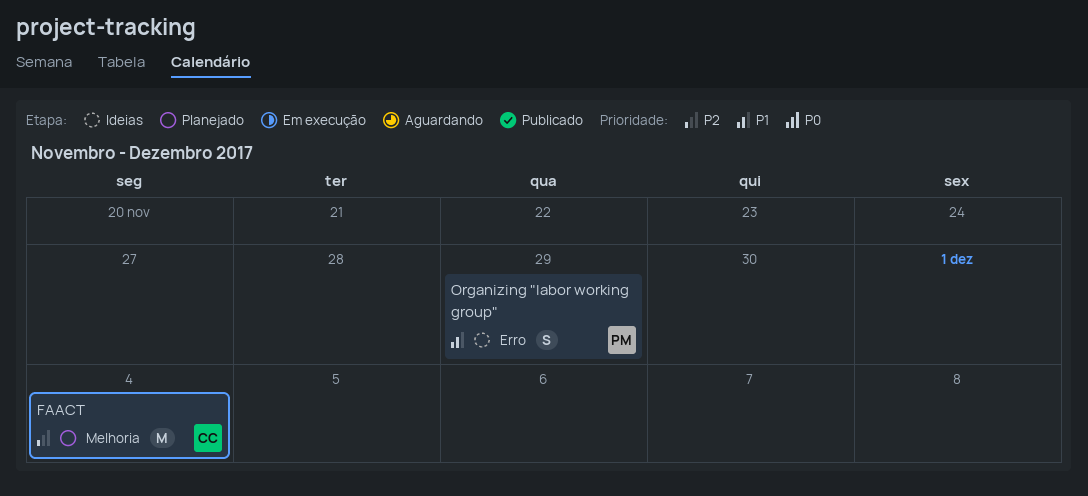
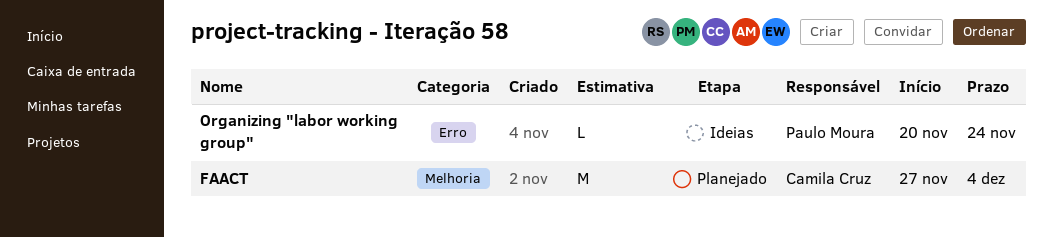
Organizing "labor working group", estimate: S -> L
Organizing "labor working group", due: Nov 29 -> Nov 24

